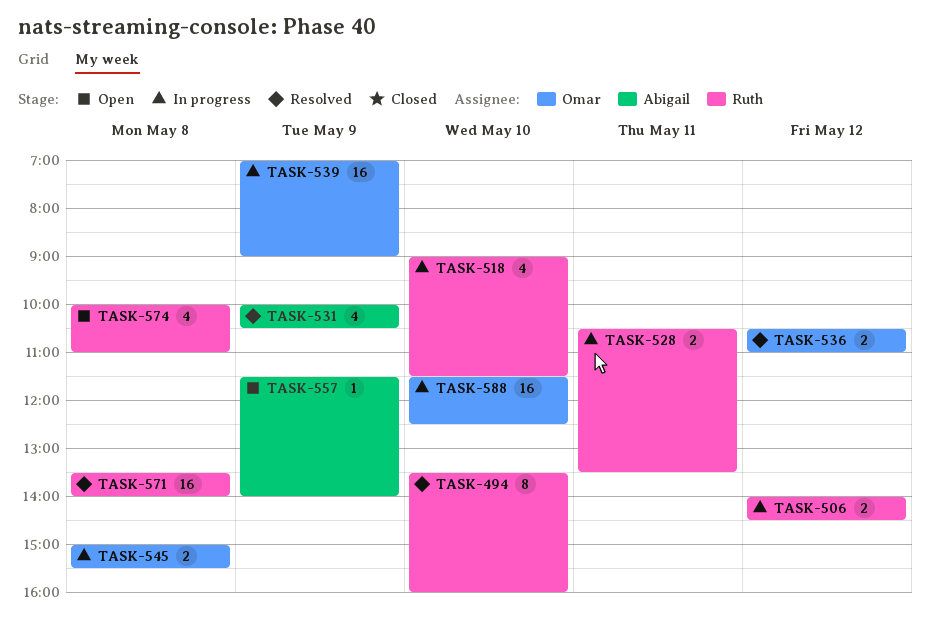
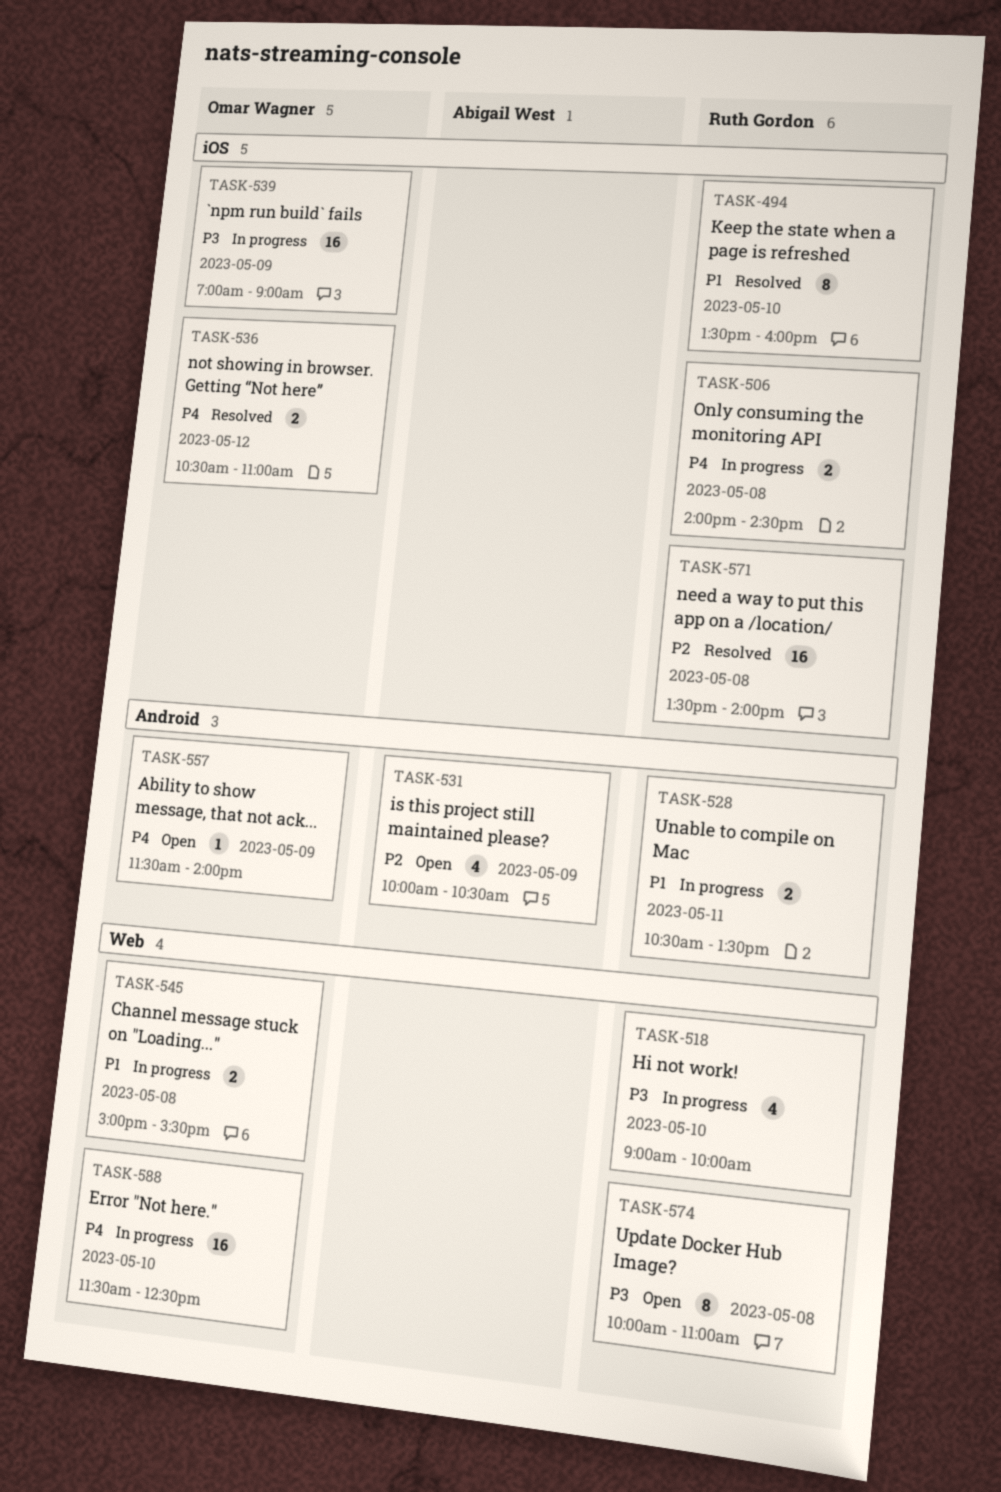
TASK-506, day: May 12 -> May 8
TASK-518, ends: 11:30 -> 10:00
TASK-531, status: Resolved -> Open
TASK-557, owner: Abigail West -> Omar Wagner
TASK-574, estimate: 4 -> 8

